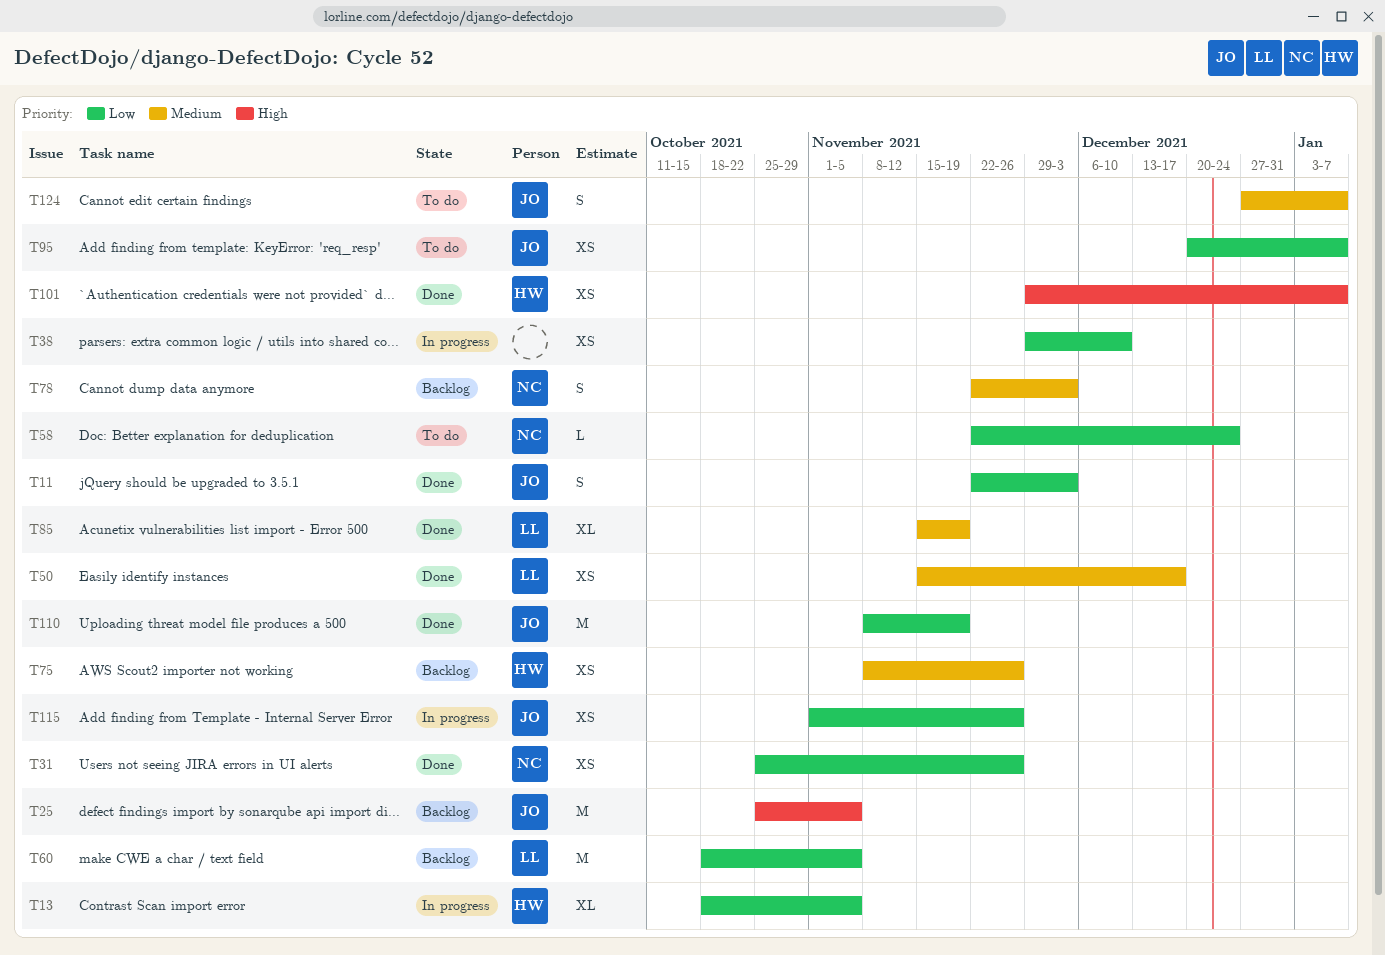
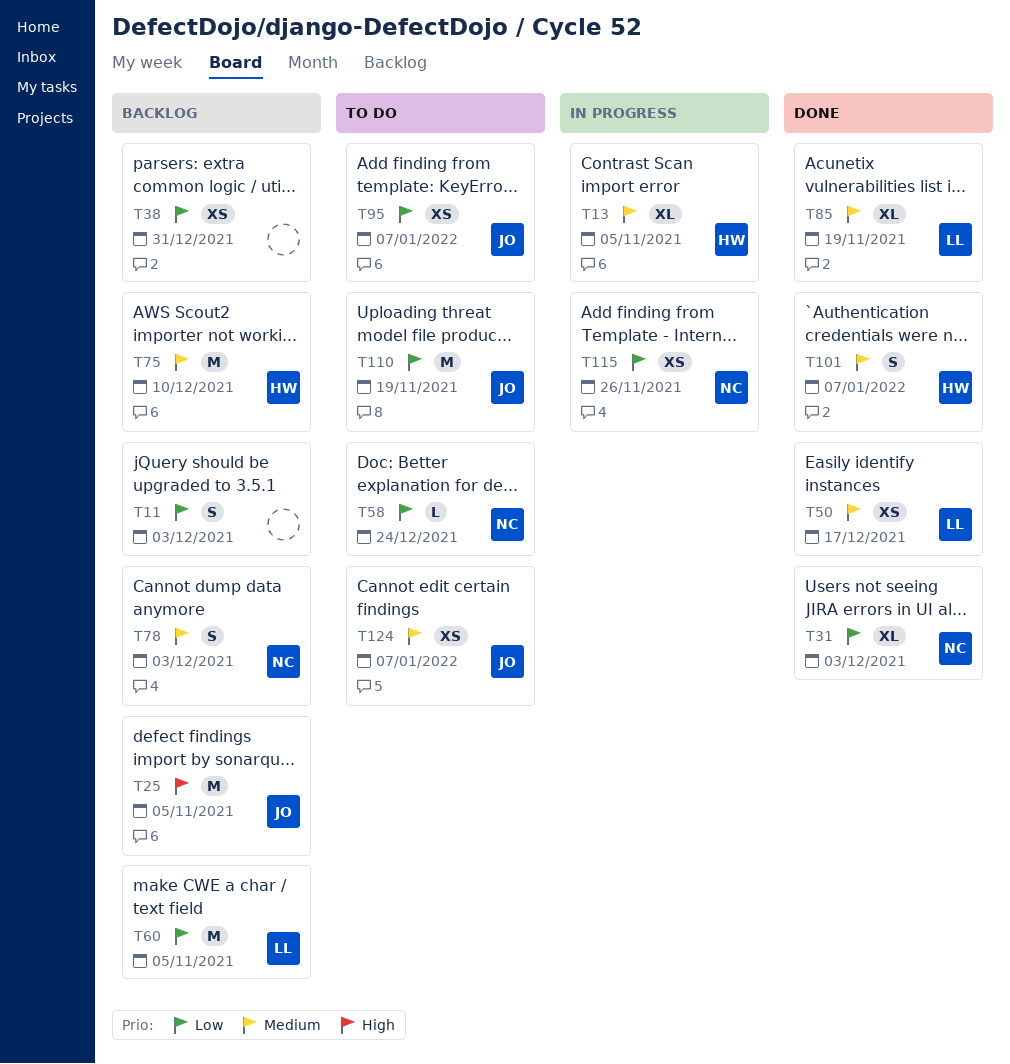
T11, status: Done -> Backlog
T11, owner: JO -> none
T13, priority: Low -> Medium
T31, estimate: XS -> XL
T31, due: Nov 26 -> Dec 3
T38, status: In progress -> Backlog
T38, due: Dec 10 -> Dec 31
T75, estimate: XS -> M
T75, due: Nov 26 -> Dec 10
T101, priority: High -> Medium
T101, estimate: XS -> S
T110, status: Done -> To do
T115, owner: JO -> NC
T124, estimate: S -> XS

